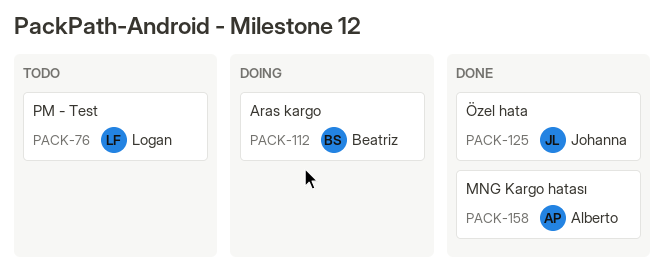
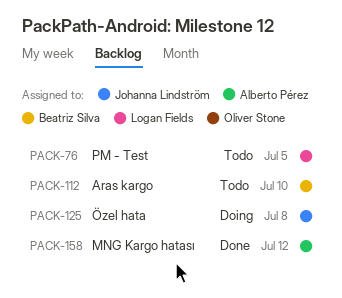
PACK-112, status: Doing -> Todo
PACK-125, status: Done -> Doing

